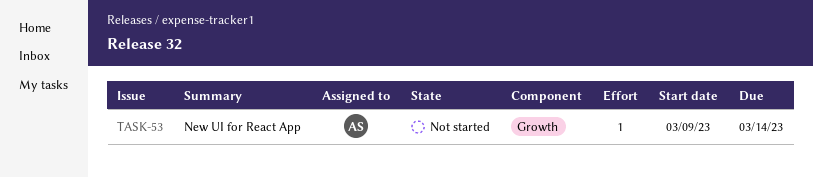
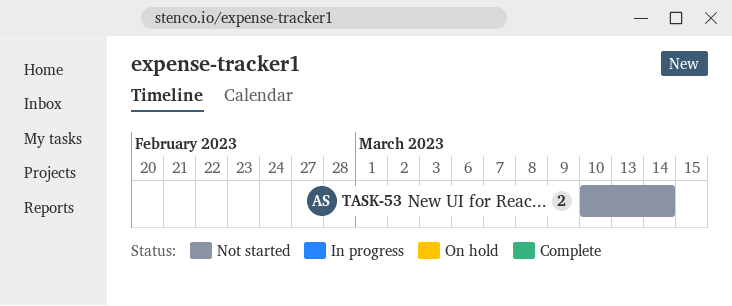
TASK-53, estimate: 1 -> 2
TASK-53, start: Mar 9 -> Mar 10

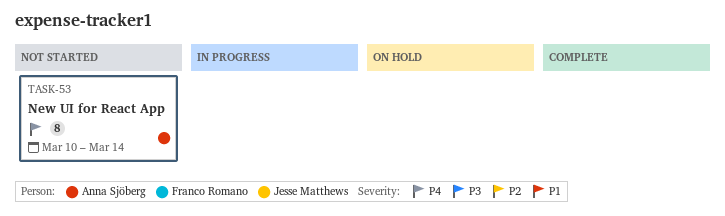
TASK-53, estimate: 2 -> 8

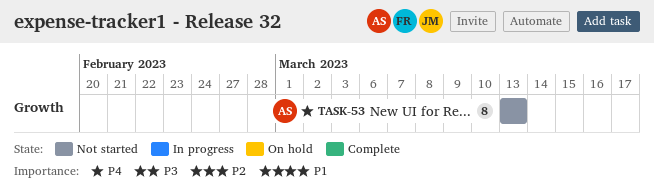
TASK-53, start: Mar 10 -> Mar 13
TASK-53, due: Mar 14 -> Mar 13

